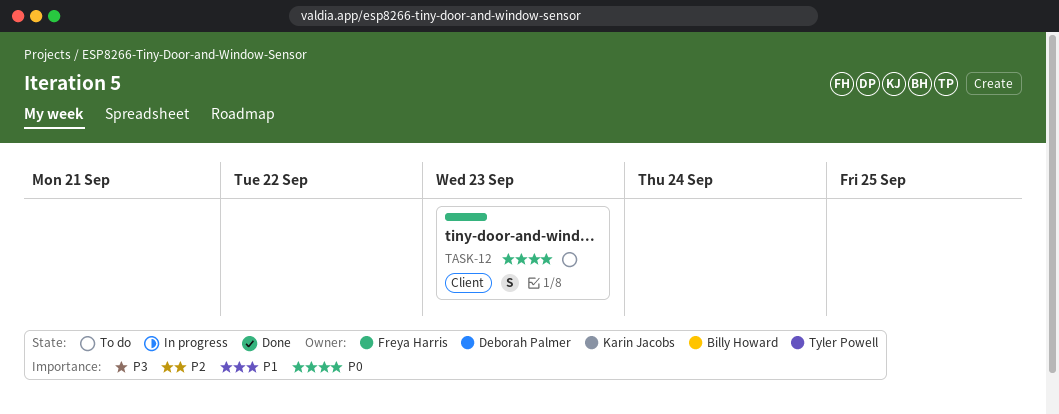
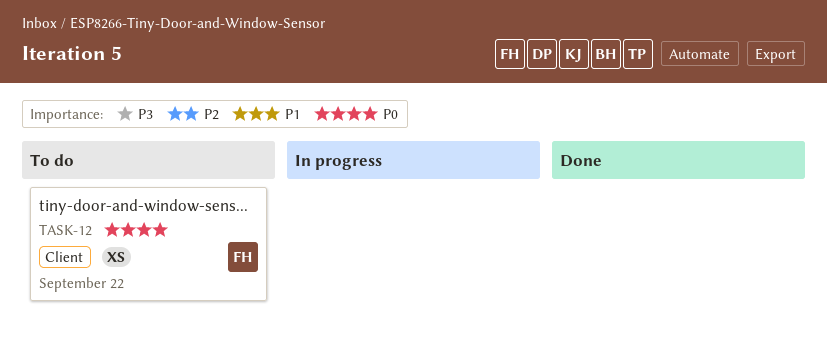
TASK-12, estimate: S -> XS
TASK-12, due: Sep 23 -> Sep 22

